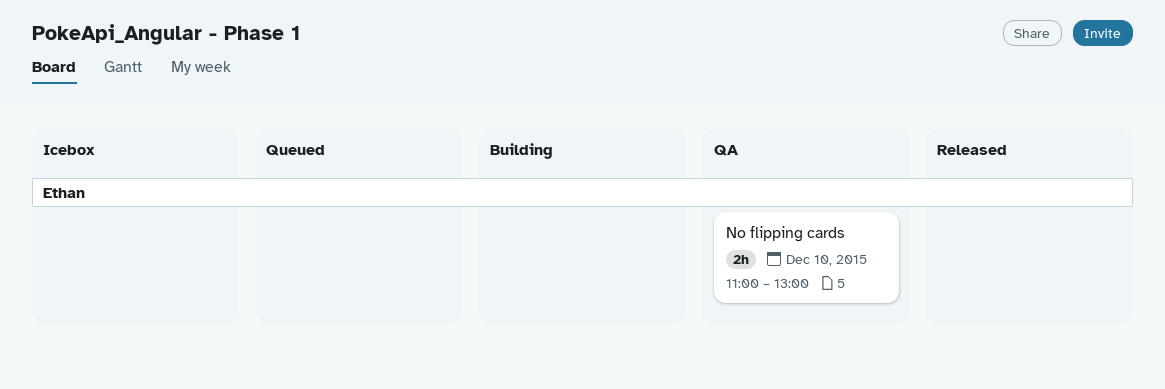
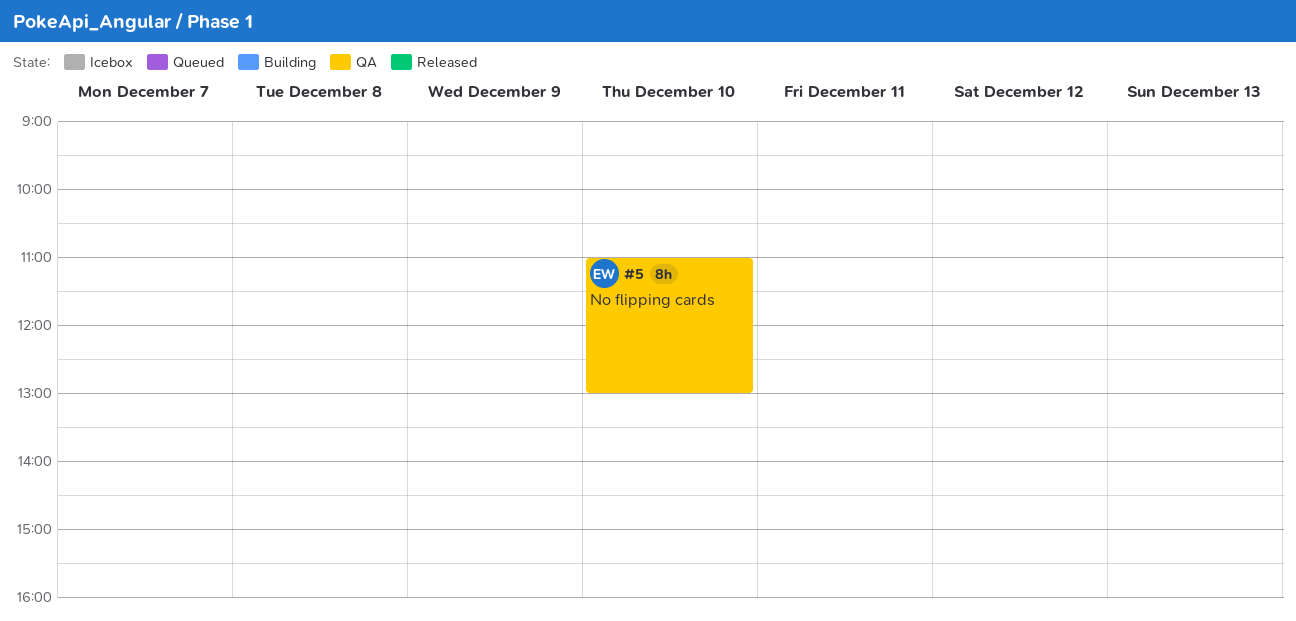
No flipping cards, estimate: 2h -> 8h

